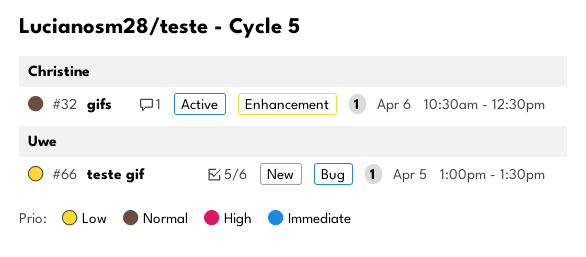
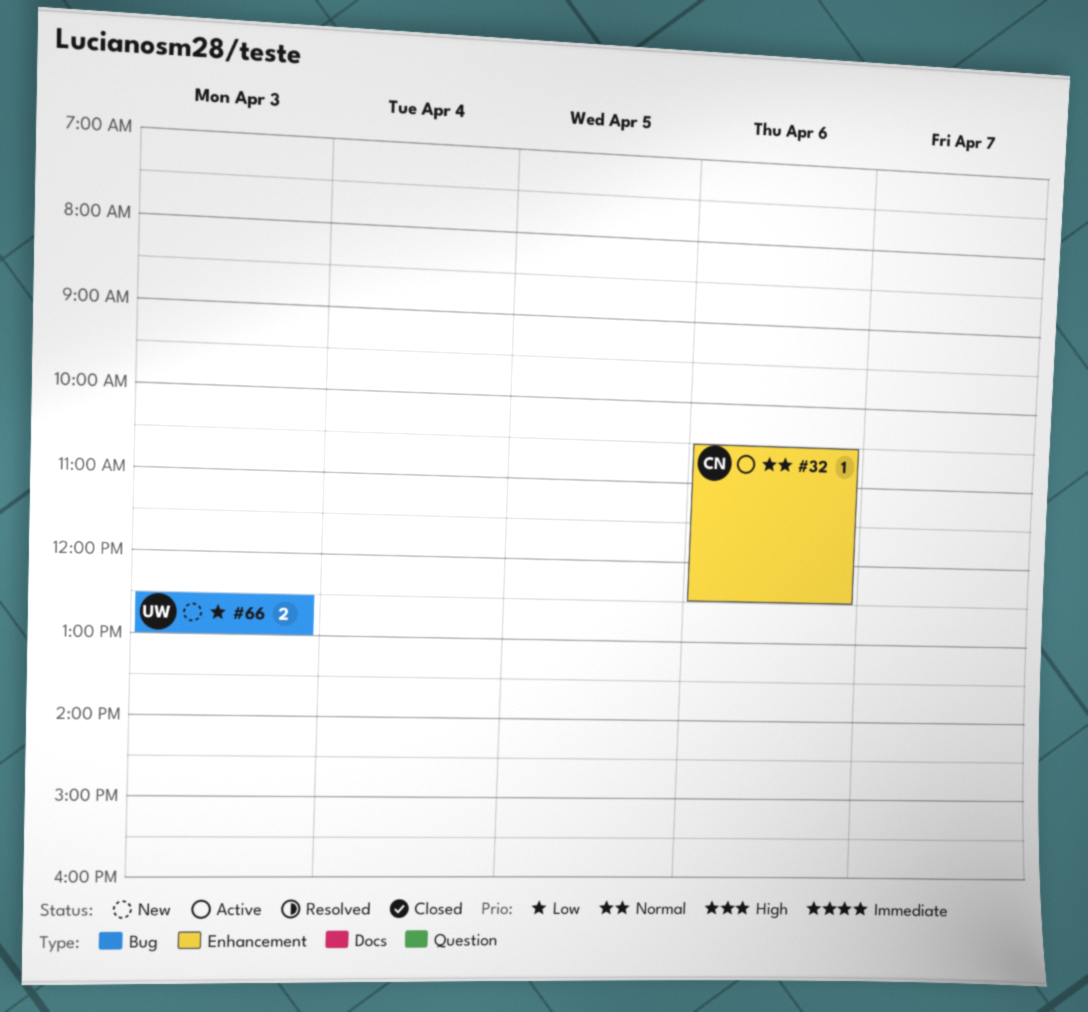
#66, estimate: 1 -> 2
#66, day: Apr 5 -> Apr 3
#66, begins: 13:00 -> 12:30
#66, ends: 13:30 -> 13:00

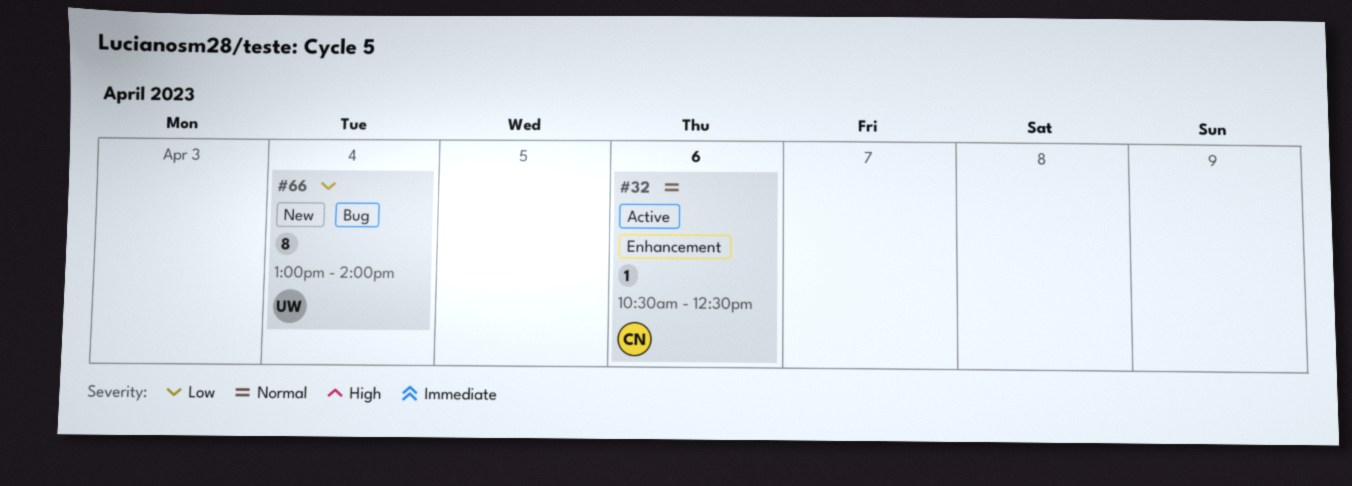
#66, estimate: 2 -> 8
#66, day: Apr 3 -> Apr 4
#66, begins: 12:30 -> 13:00
#66, ends: 13:00 -> 14:00

